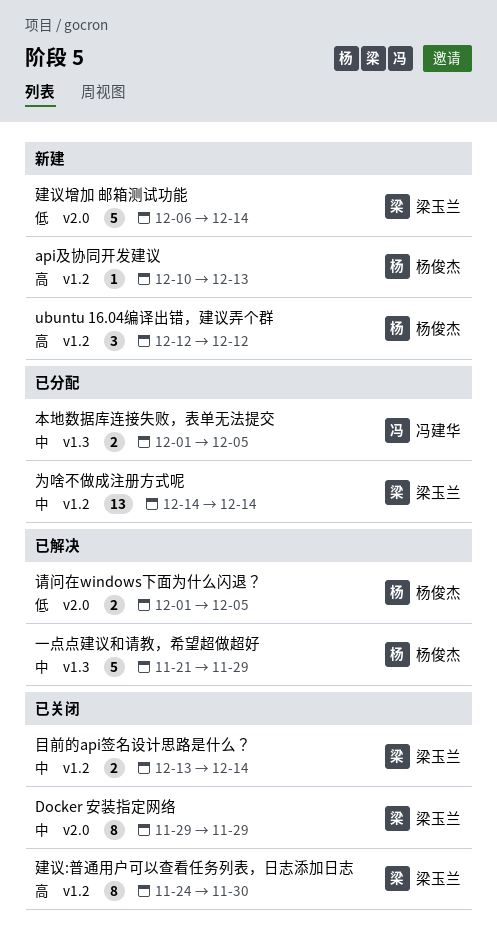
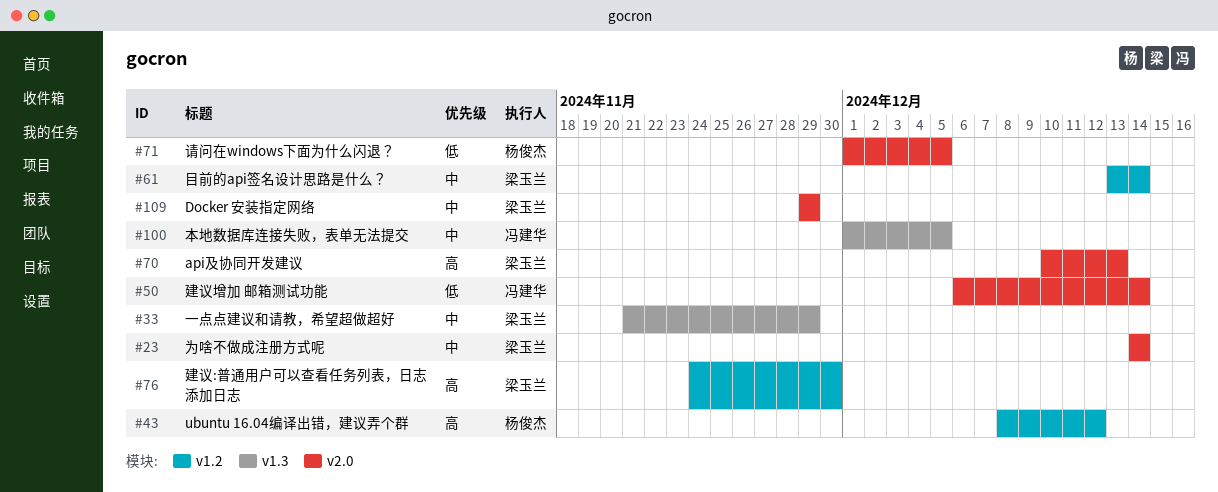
api及协同开发建议, owner: 杨俊杰 -> 梁玉兰
api及协同开发建议, label: v1.2 -> v2.0
ubuntu 16.04编译出错，建议弄个群, start: Dec 12 -> Dec 8
一点点建议和请教，希望超做超好, owner: 杨俊杰 -> 梁玉兰
为啥不做成注册方式呢, label: v1.2 -> v2.0
建议增加 邮箱测试功能, owner: 梁玉兰 -> 冯建华

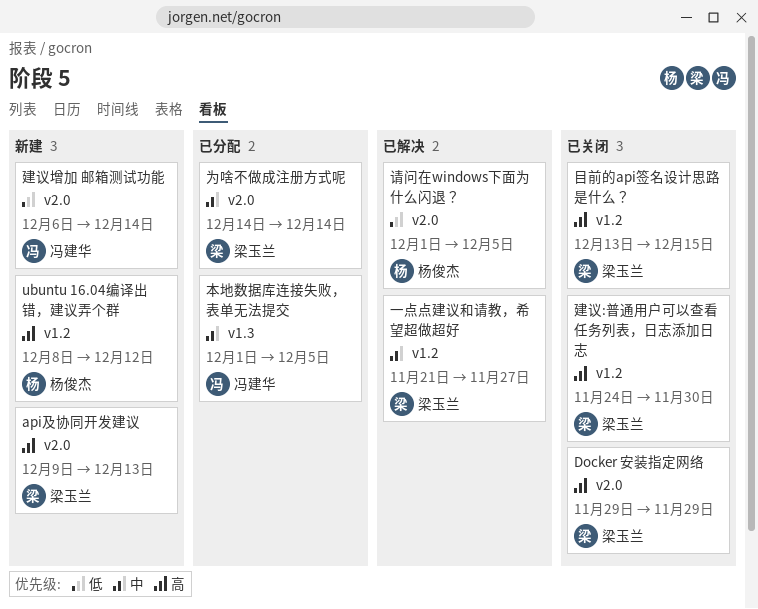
api及协同开发建议, start: Dec 10 -> Dec 9
Docker 安装指定网络, priority: 中 -> 高
一点点建议和请教，希望超做超好, label: v1.3 -> v1.2
一点点建议和请教，希望超做超好, due: Nov 29 -> Nov 27
目前的api签名设计思路是什么？, priority: 中 -> 高
目前的api签名设计思路是什么？, due: Dec 14 -> Dec 15

